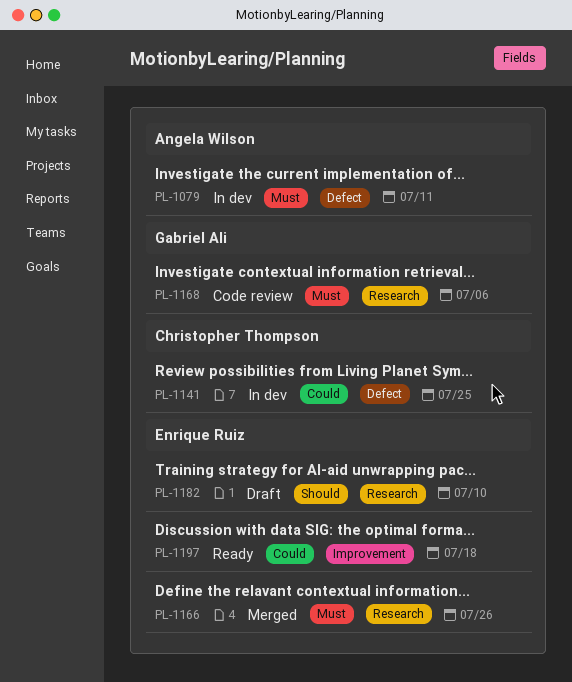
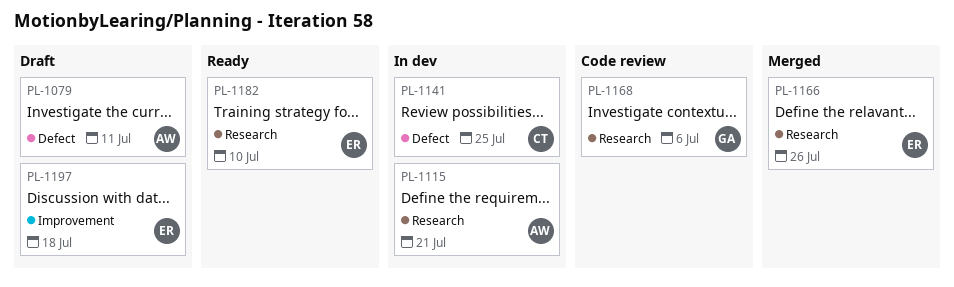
PL-1079, status: In dev -> Draft
PL-1115: none -> present
PL-1182, status: Draft -> Ready
PL-1197, status: Ready -> Draft

